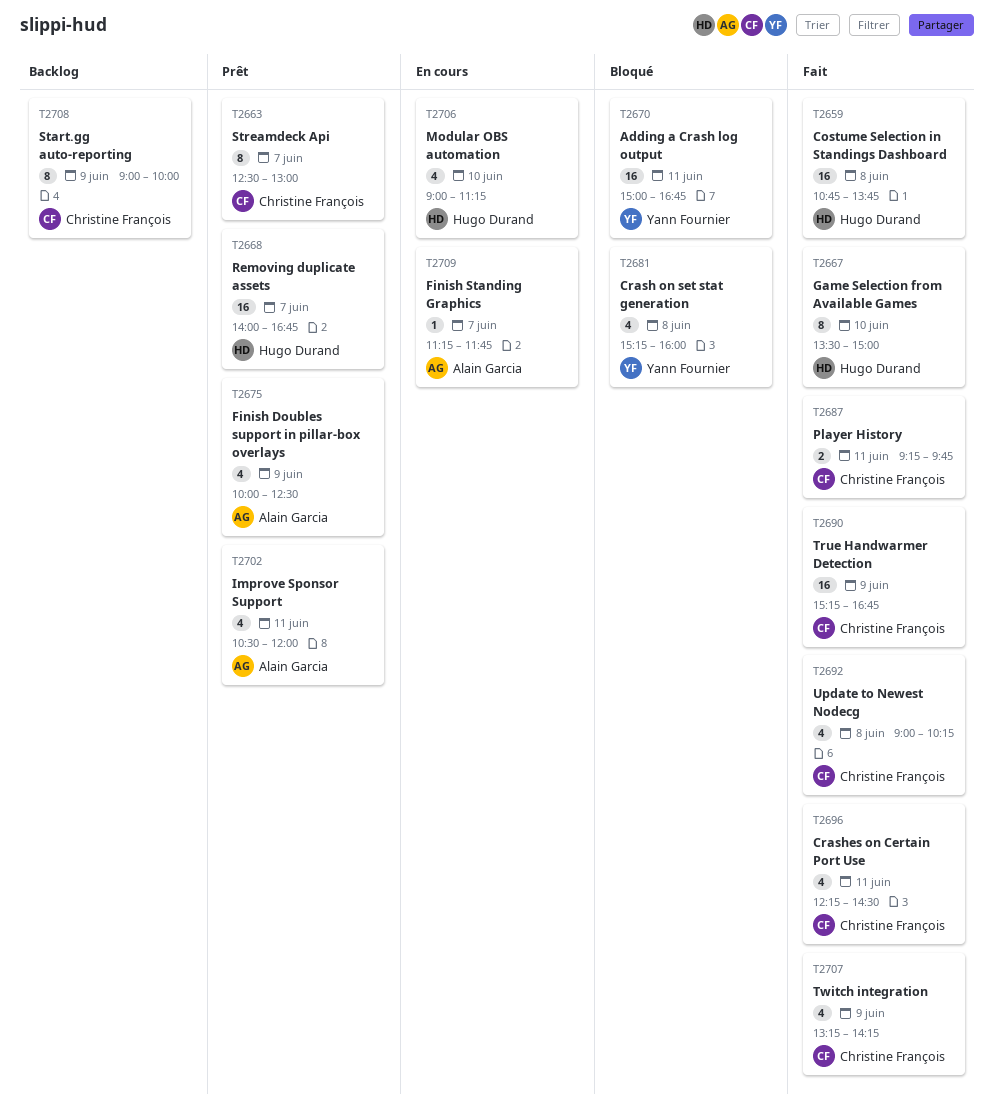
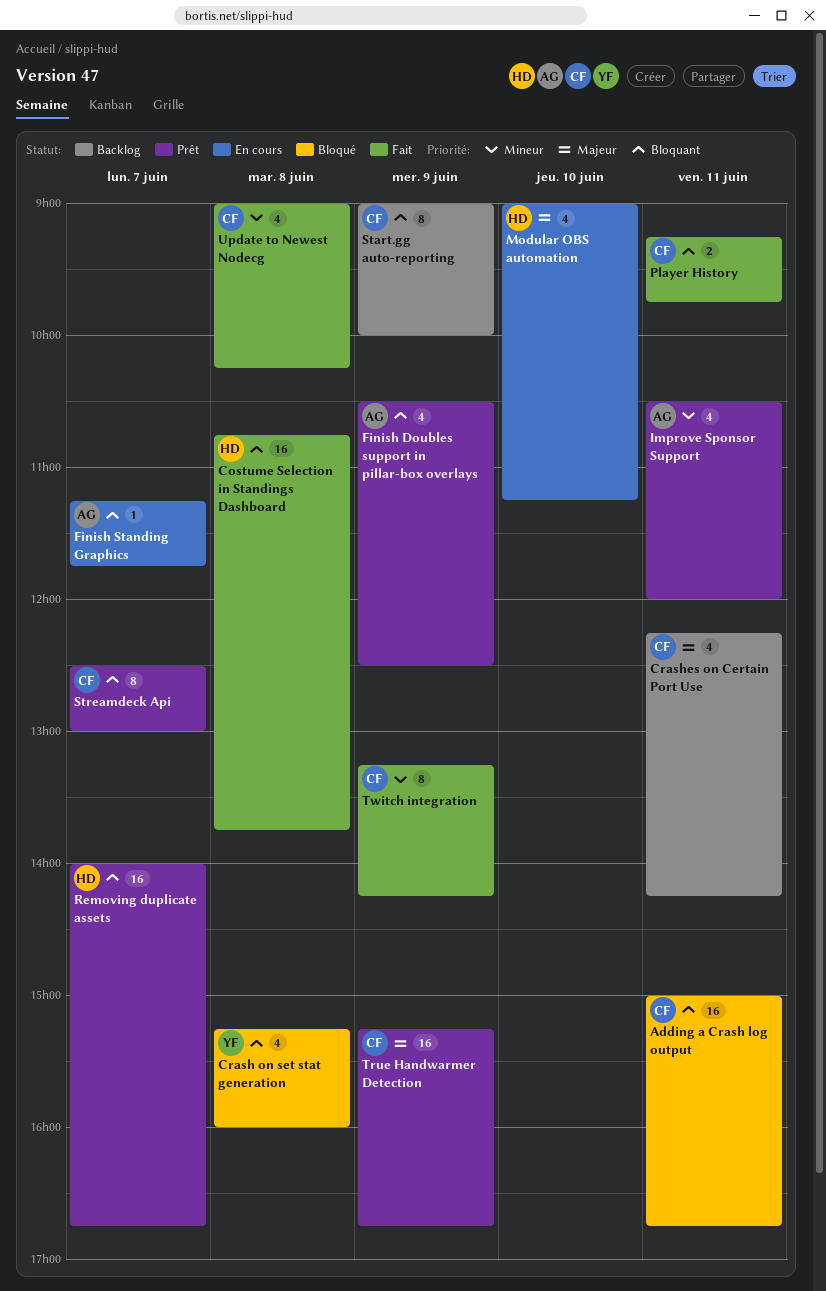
Adding a Crash log output, owner: Yann Fournier -> Christine François
Crashes on Certain Port Use, status: Fait -> Backlog
Crashes on Certain Port Use, ends: 14:30 -> 14:15
Finish Doubles support in pillar-box overlays, begins: 10:00 -> 10:30
Game Selection from Available Games: present -> none
True Handwarmer Detection, status: Fait -> Prêt
Twitch integration, estimate: 4 -> 8

